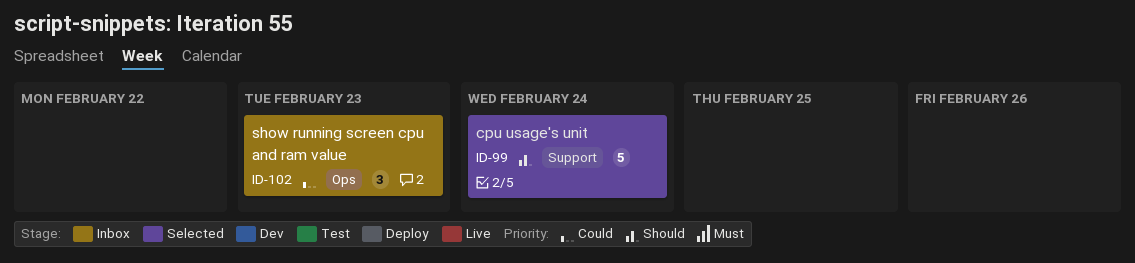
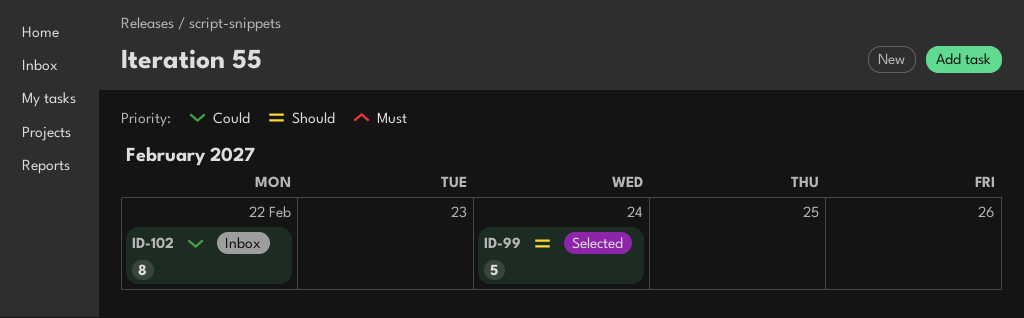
ID-102, estimate: 3 -> 8
ID-102, due: Feb 23 -> Feb 22

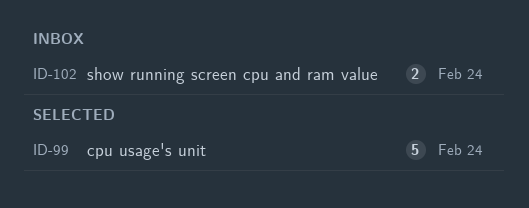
ID-102, estimate: 8 -> 2
ID-102, due: Feb 22 -> Feb 24

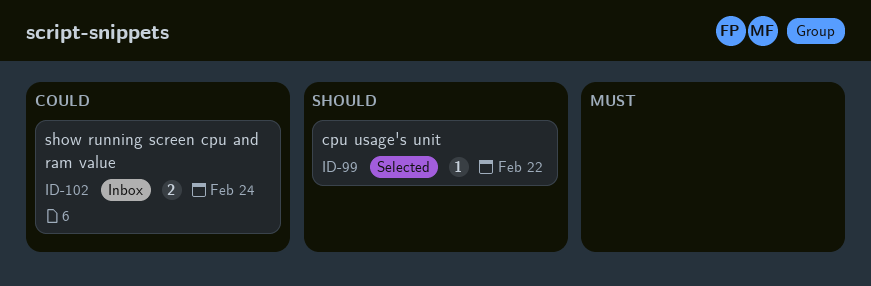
ID-99, estimate: 5 -> 1
ID-99, due: Feb 24 -> Feb 22

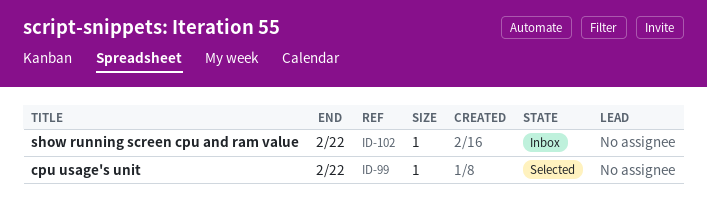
ID-102, estimate: 2 -> 1
ID-102, due: Feb 24 -> Feb 22

